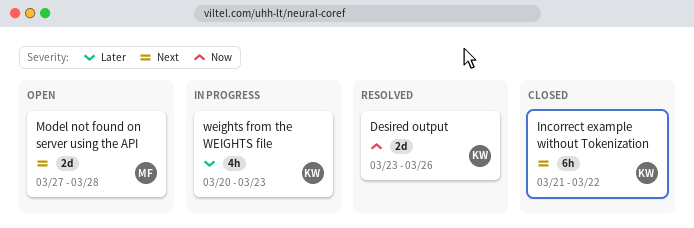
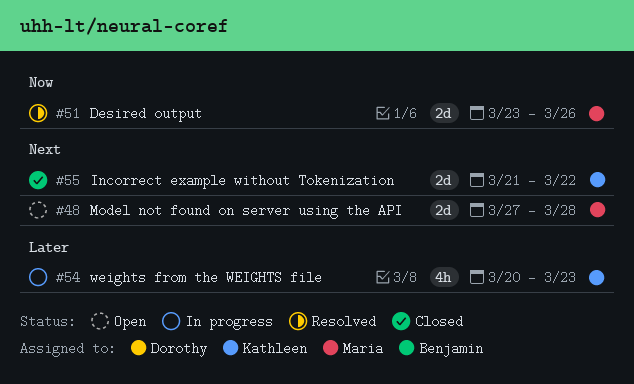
Desired output, owner: Kathleen -> Maria
Incorrect example without Tokenization, estimate: 6h -> 2d

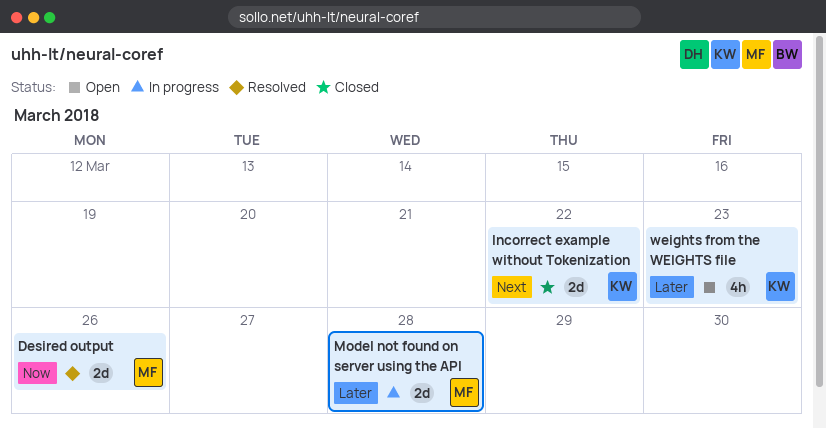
Model not found on server using the API, status: Open -> In progress
Model not found on server using the API, priority: Next -> Later
weights from the WEIGHTS file, status: In progress -> Open

